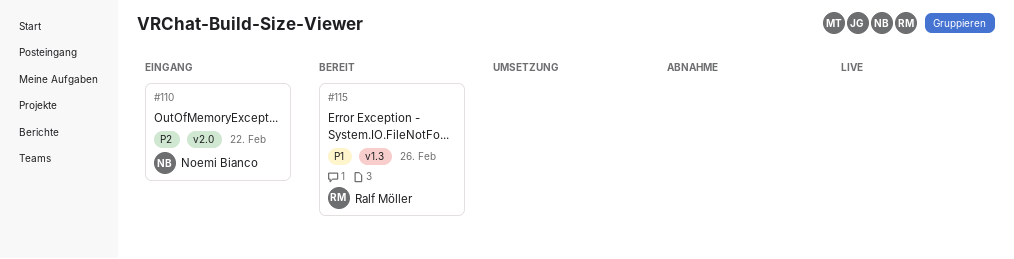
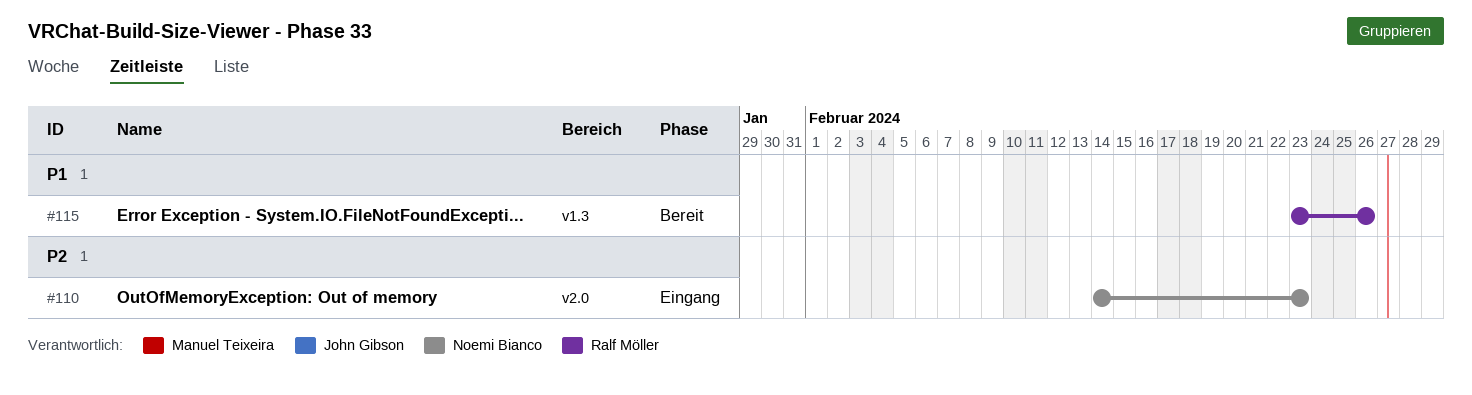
#110, due: Feb 22 -> Feb 23

